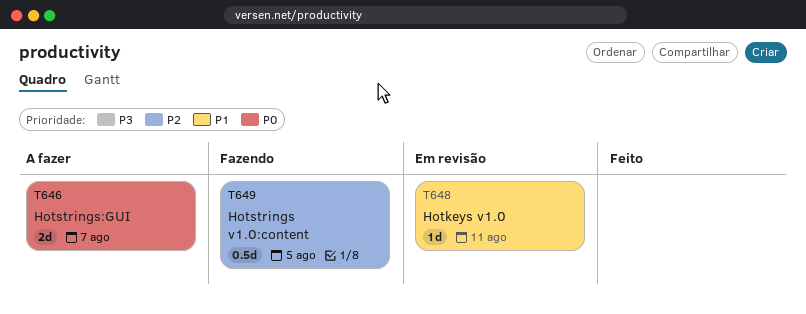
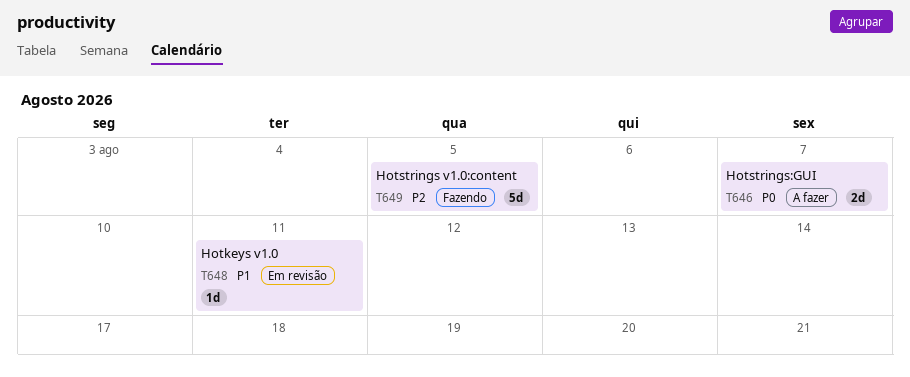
T649, estimate: 0.5d -> 5d

